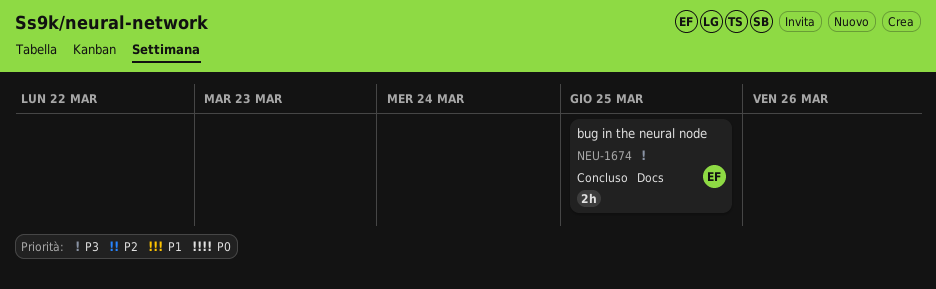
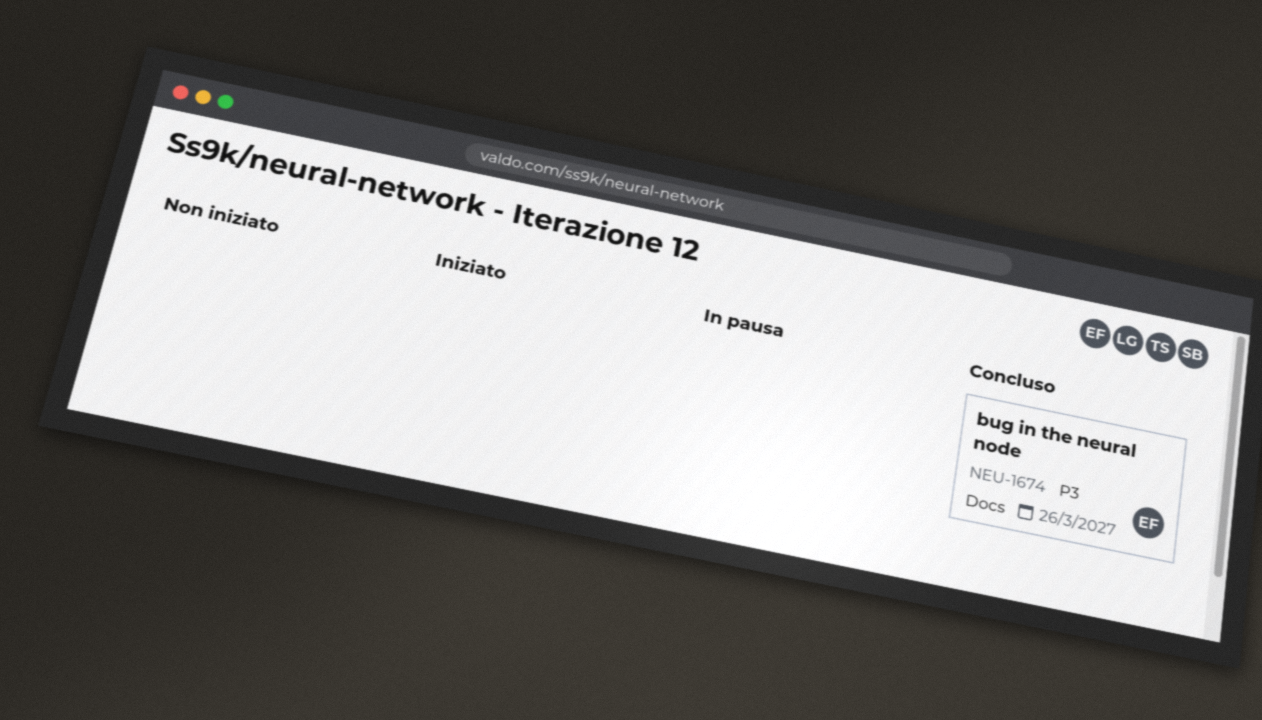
NEU-1674, due: Mar 25 -> Mar 26

